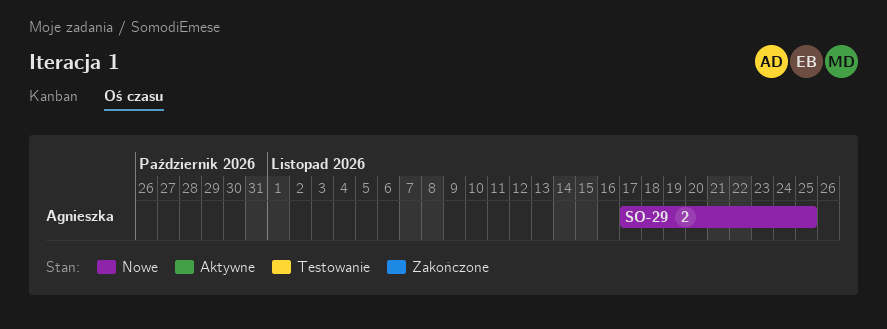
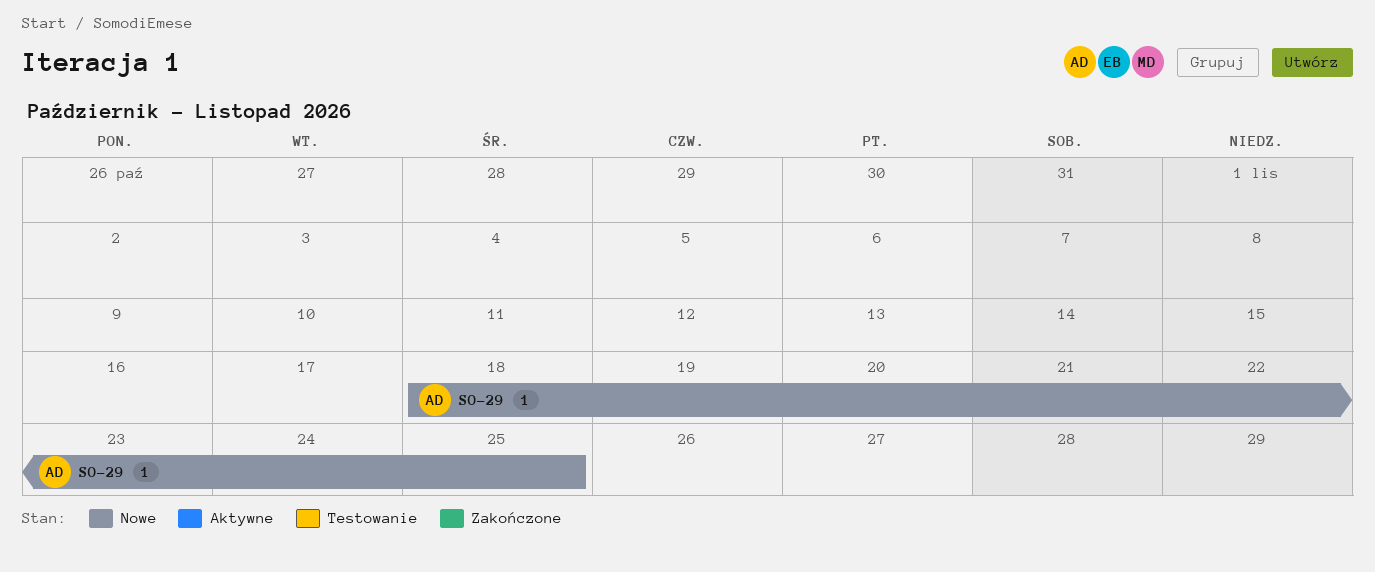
SO-29, estimate: 2 -> 1
SO-29, start: Nov 17 -> Nov 18

